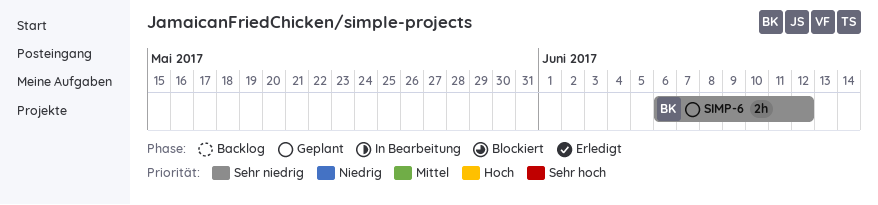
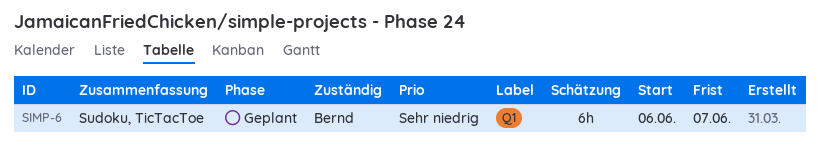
SIMP-6, estimate: 2h -> 6h
SIMP-6, due: Jun 12 -> Jun 7

